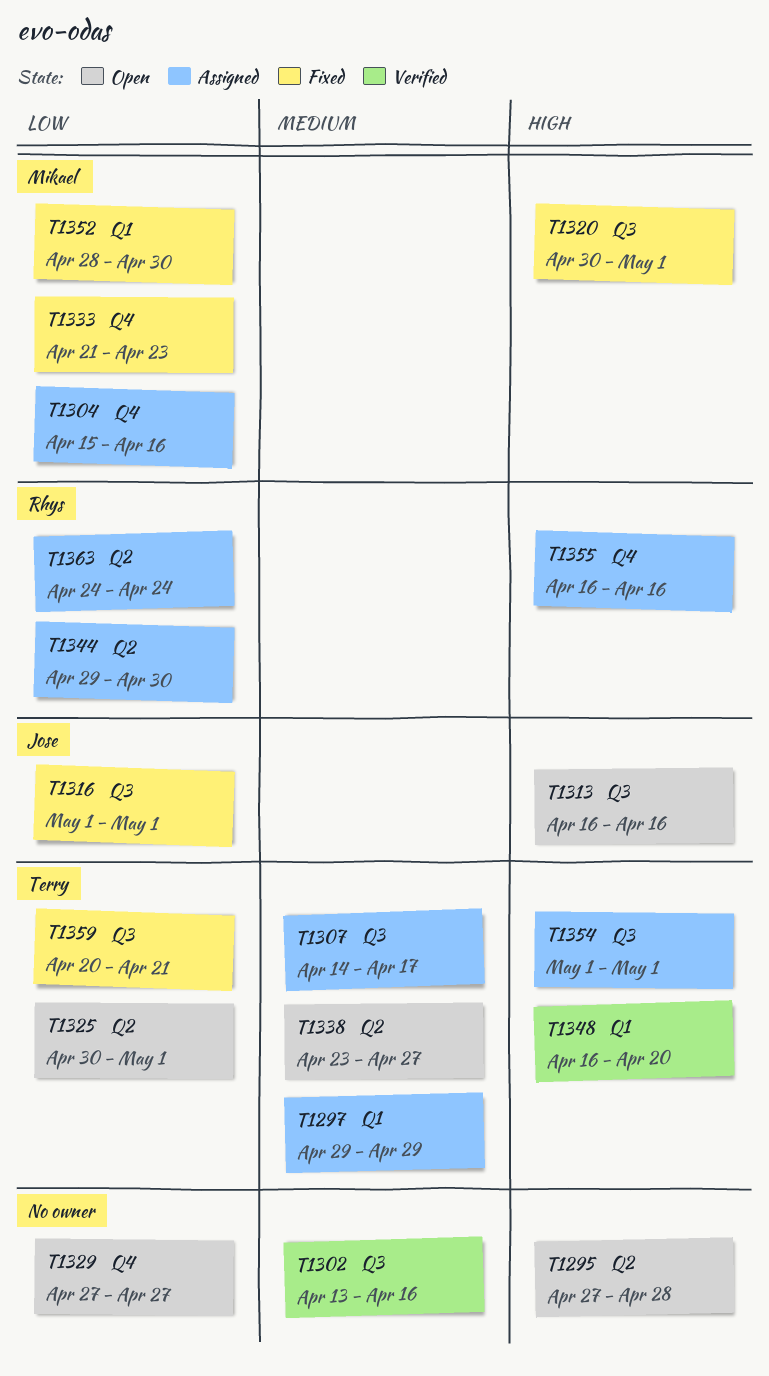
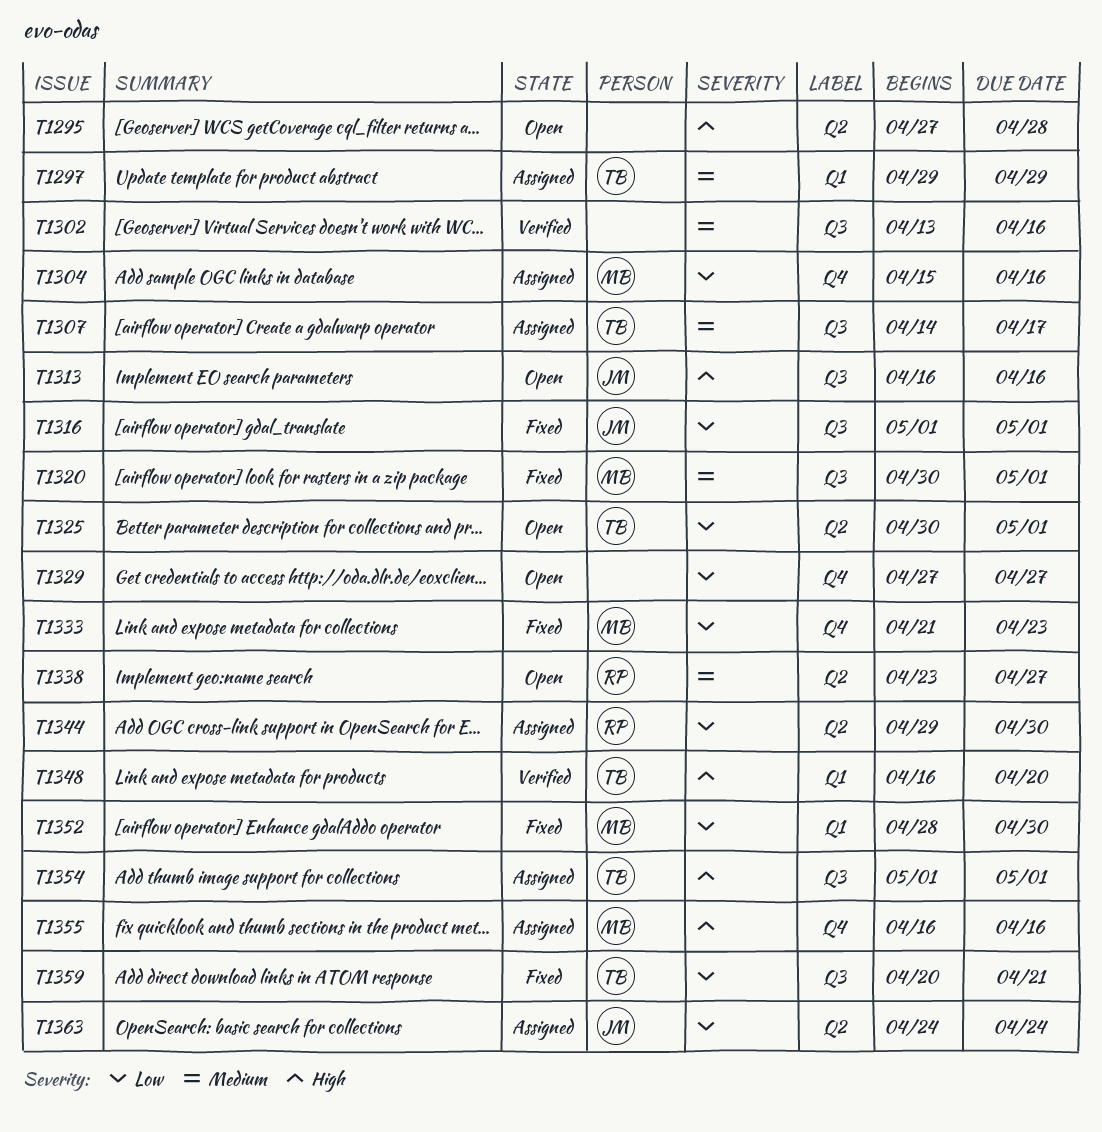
T1320, priority: High -> Medium
T1338, owner: Terry -> Rhys
T1355, owner: Rhys -> Mikael
T1363, owner: Rhys -> Jose

